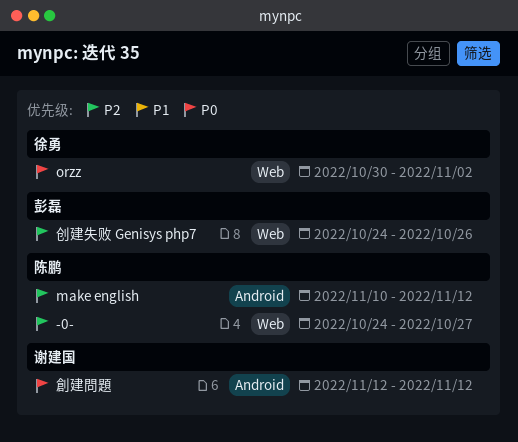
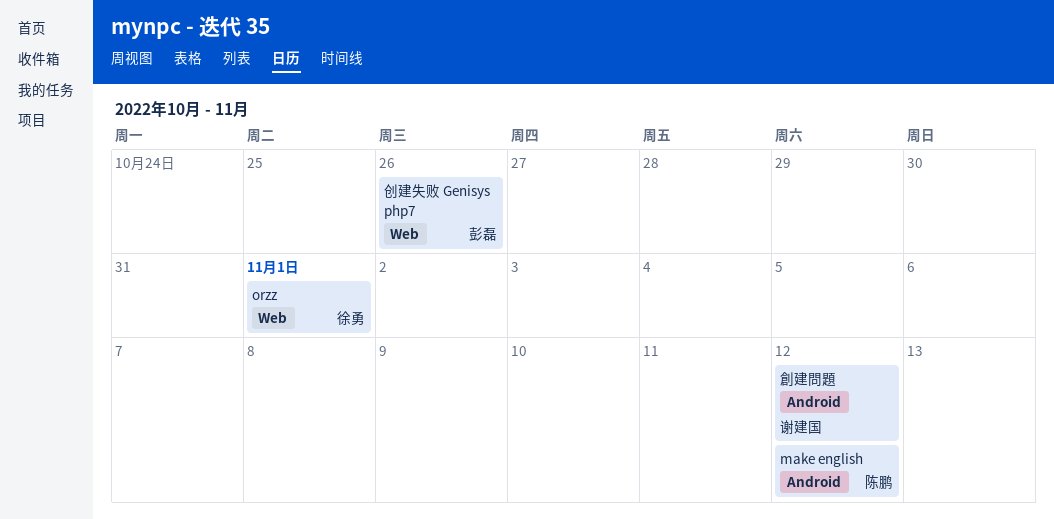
-0-: present -> none
orzz, due: Nov 2 -> Nov 1

